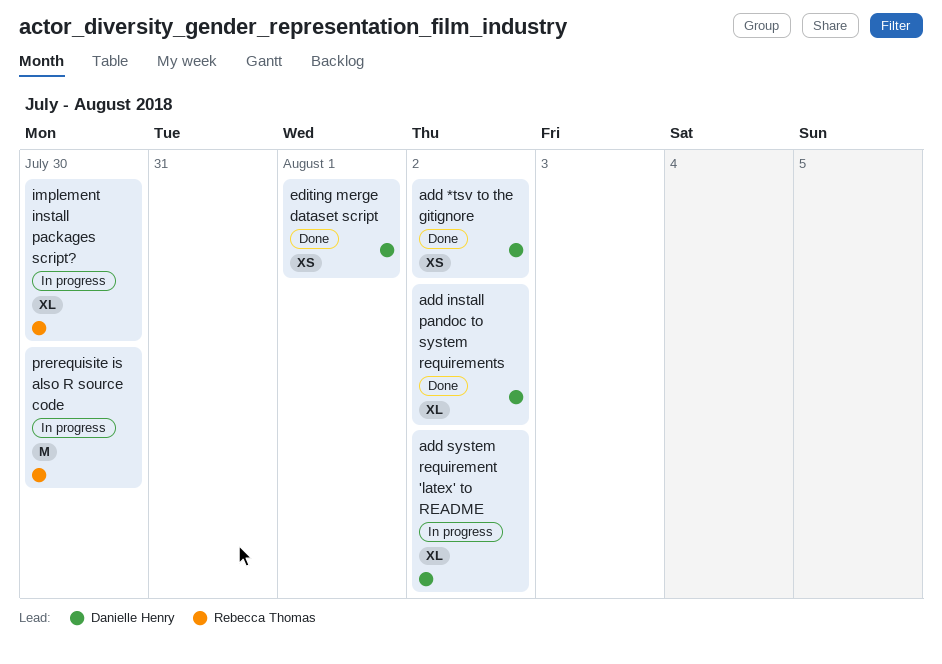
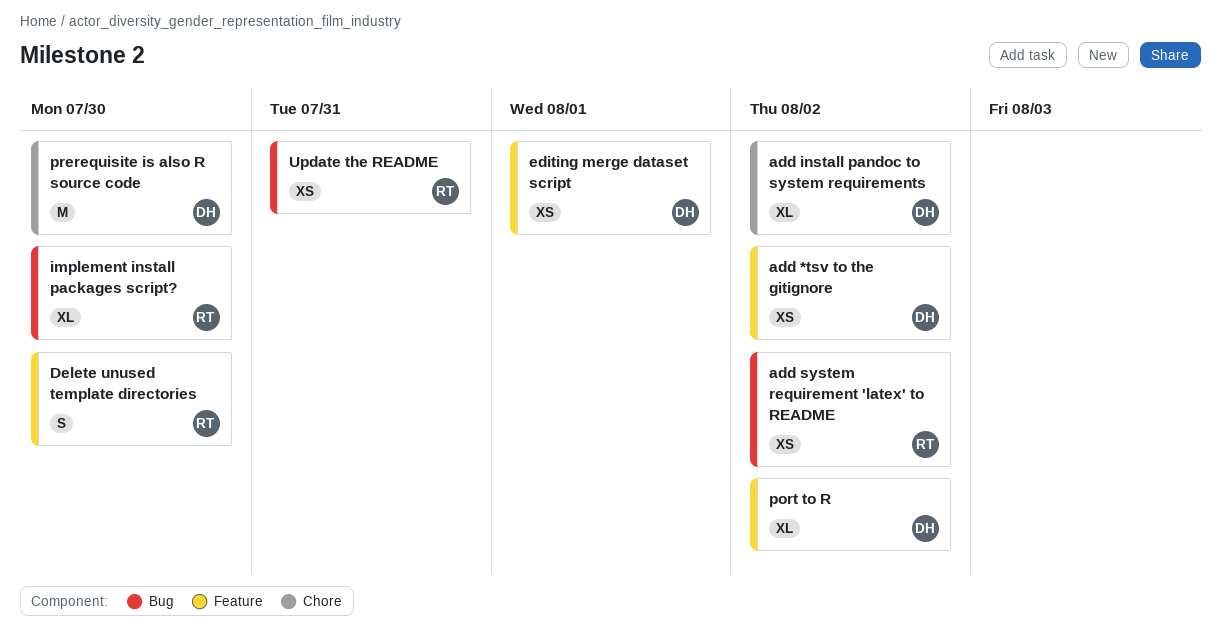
add system requirement 'latex' to README, owner: Danielle Henry -> Rebecca Thomas
add system requirement 'latex' to README, estimate: XL -> XS
Delete unused template directories: none -> present
port to R: none -> present
prerequisite is also R source code, owner: Rebecca Thomas -> Danielle Henry
Update the README: none -> present

